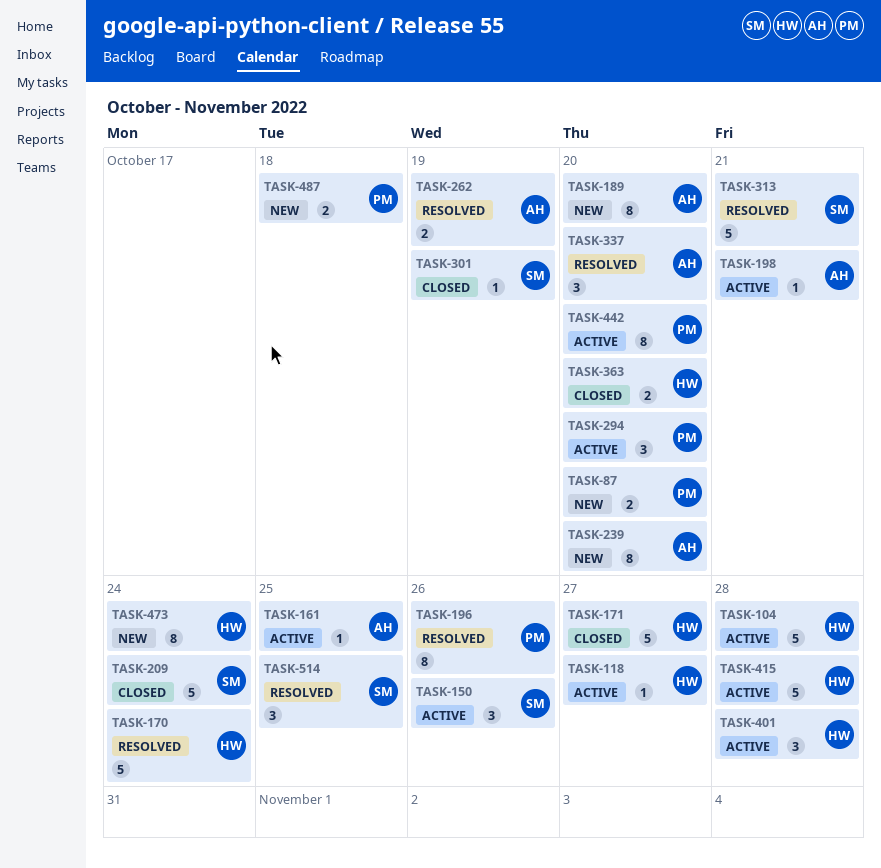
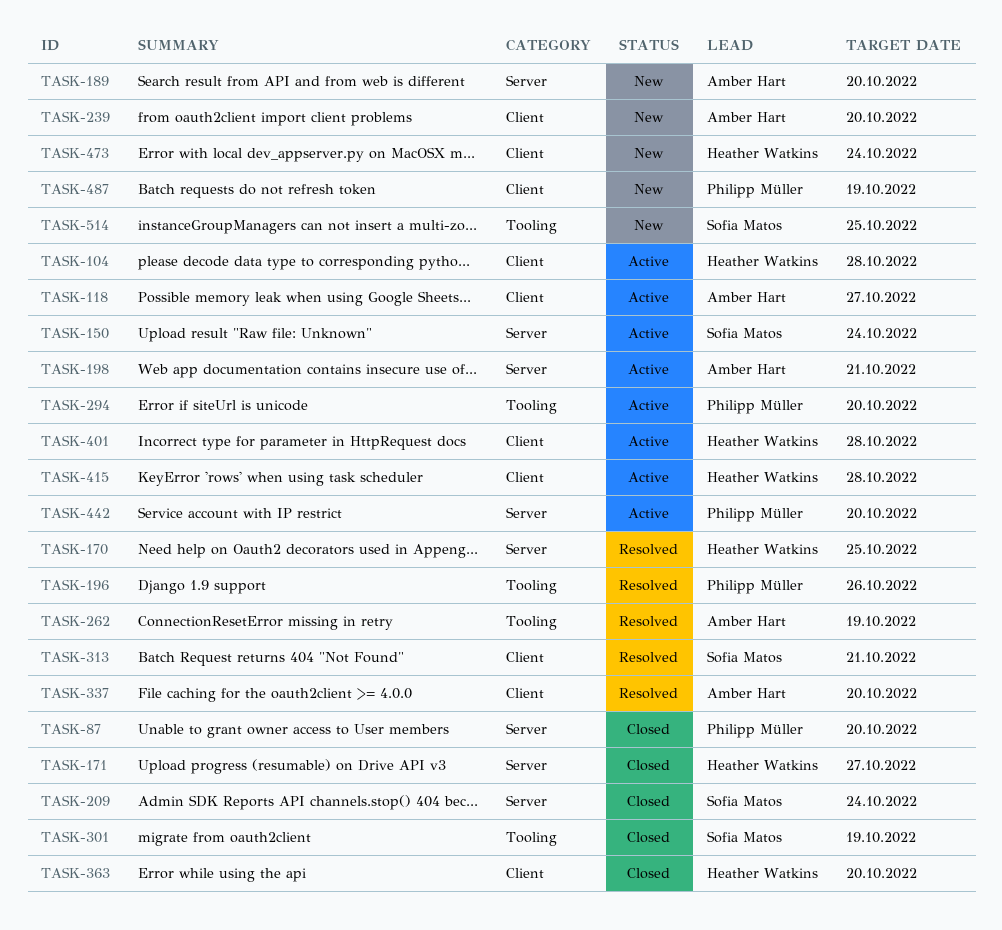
TASK-87, status: New -> Closed
TASK-118, owner: Heather Watkins -> Amber Hart
TASK-150, due: Oct 26 -> Oct 24
TASK-161: present -> none
TASK-170, due: Oct 24 -> Oct 25
TASK-487, due: Oct 18 -> Oct 19
TASK-514, status: Resolved -> New

